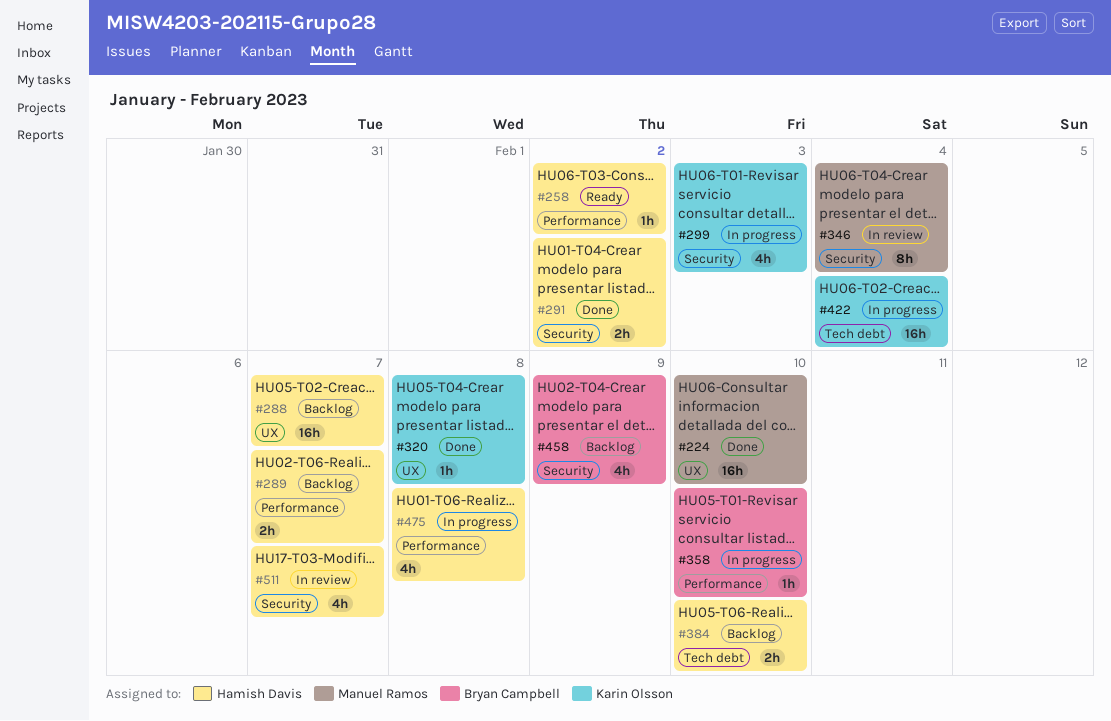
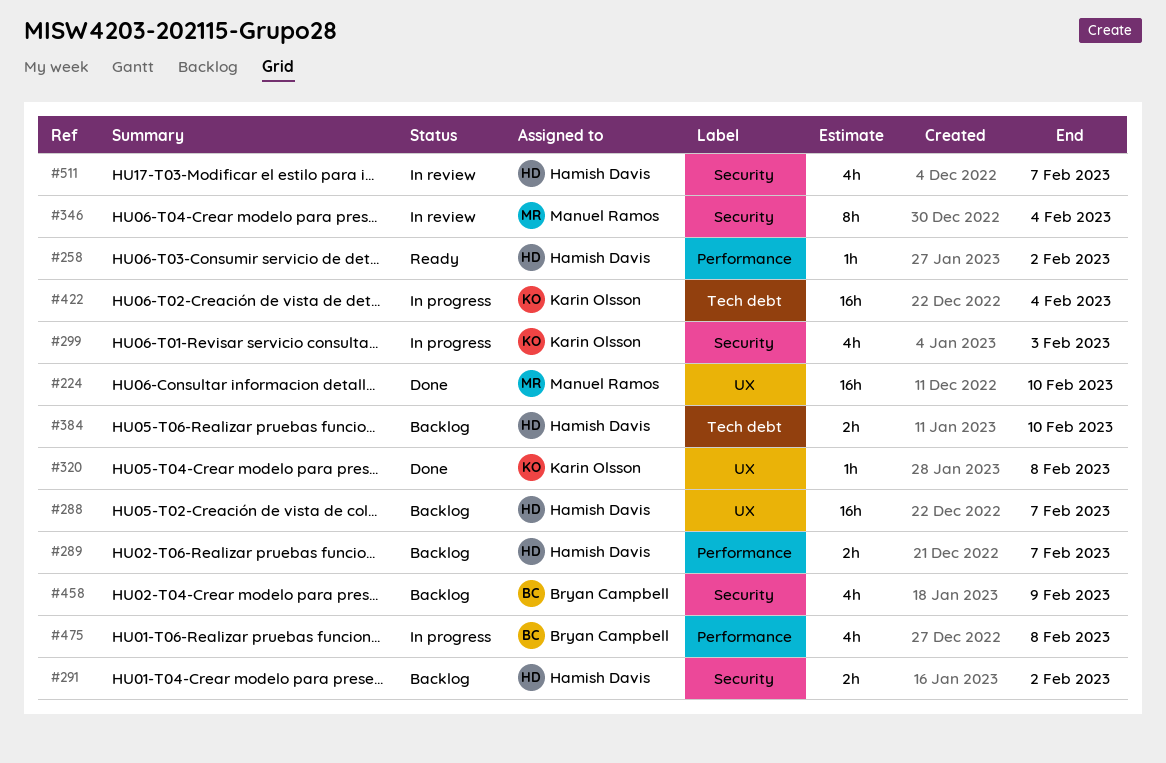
#291, status: Done -> Backlog
#358: present -> none
#475, owner: Hamish Davis -> Bryan Campbell

